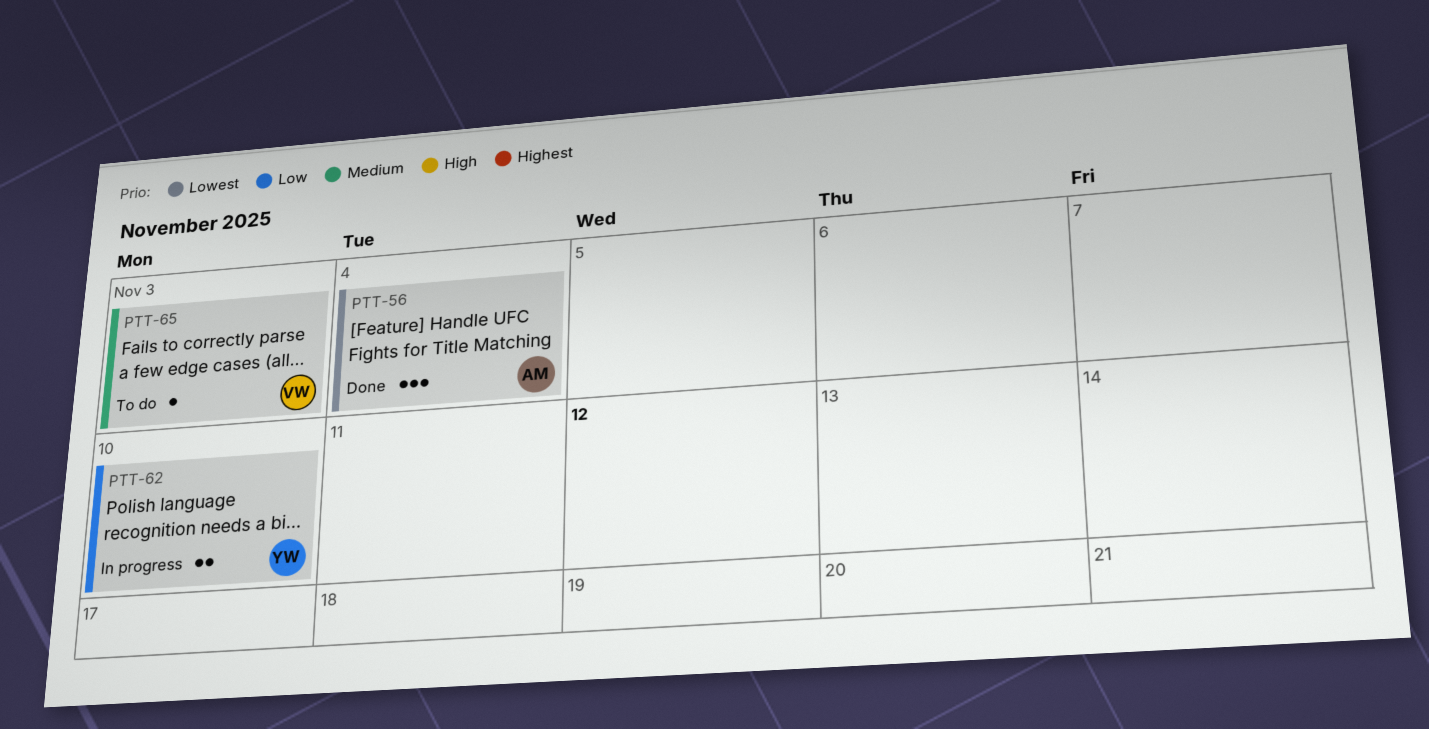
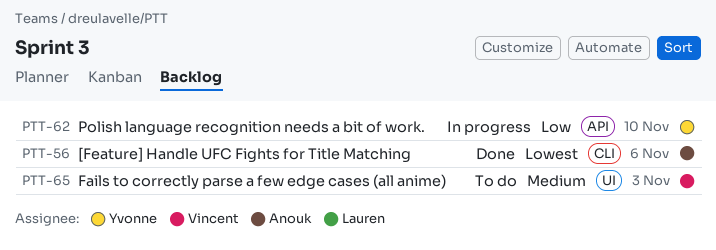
PTT-56, due: Nov 4 -> Nov 6

